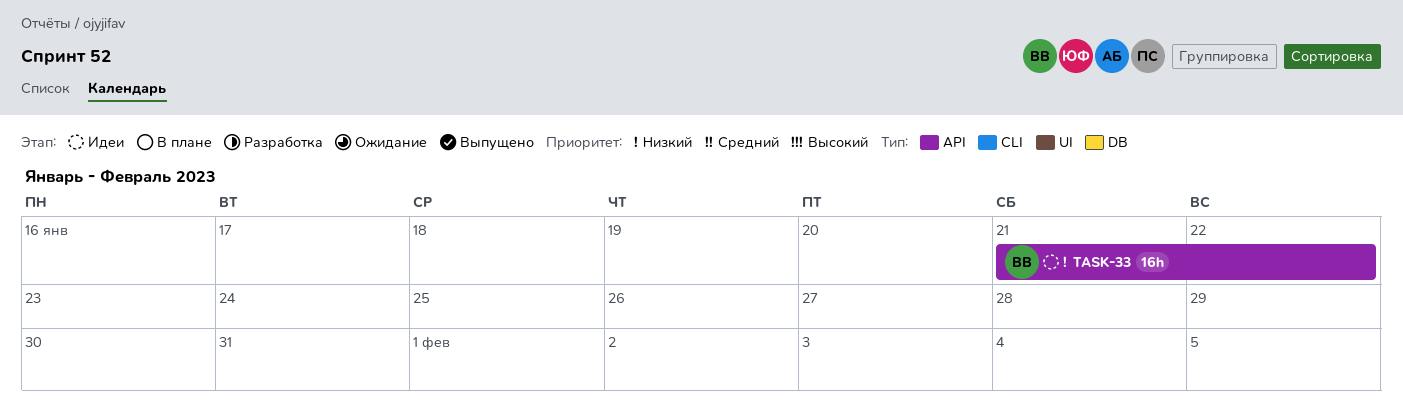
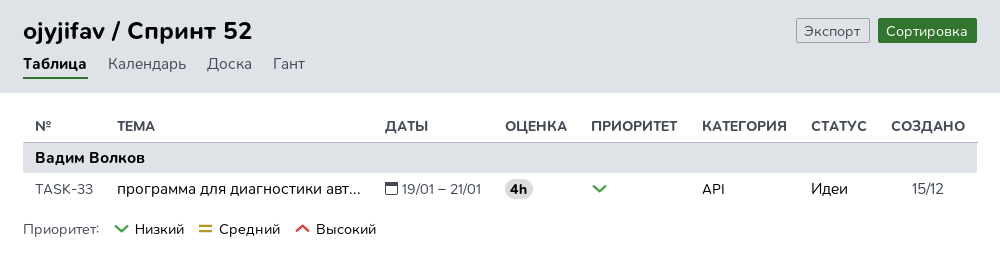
TASK-33, estimate: 16h -> 4h
TASK-33, start: Jan 21 -> Jan 19
TASK-33, due: Jan 22 -> Jan 21

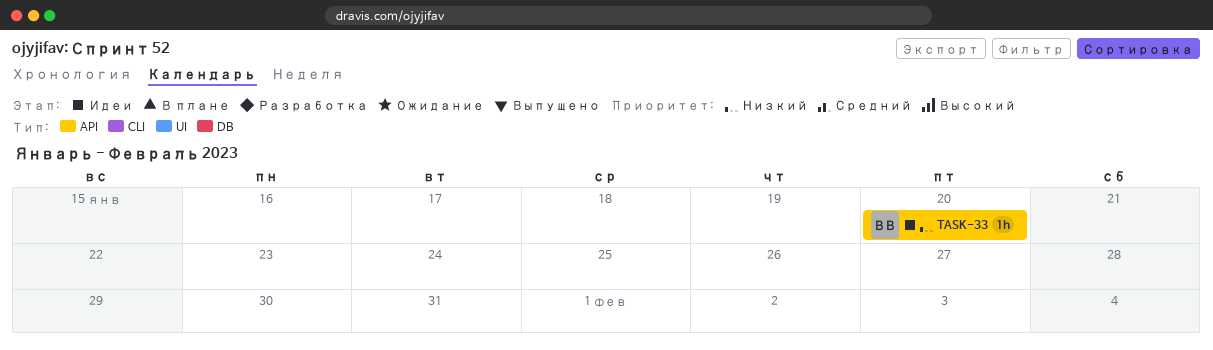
TASK-33, estimate: 4h -> 1h
TASK-33, start: Jan 19 -> Jan 20
TASK-33, due: Jan 21 -> Jan 20

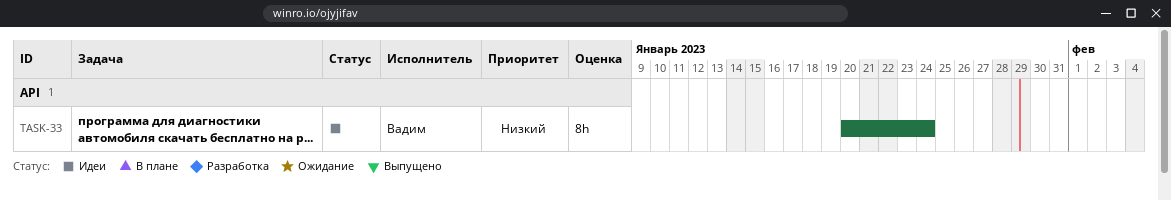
TASK-33, estimate: 1h -> 8h
TASK-33, due: Jan 20 -> Jan 24

